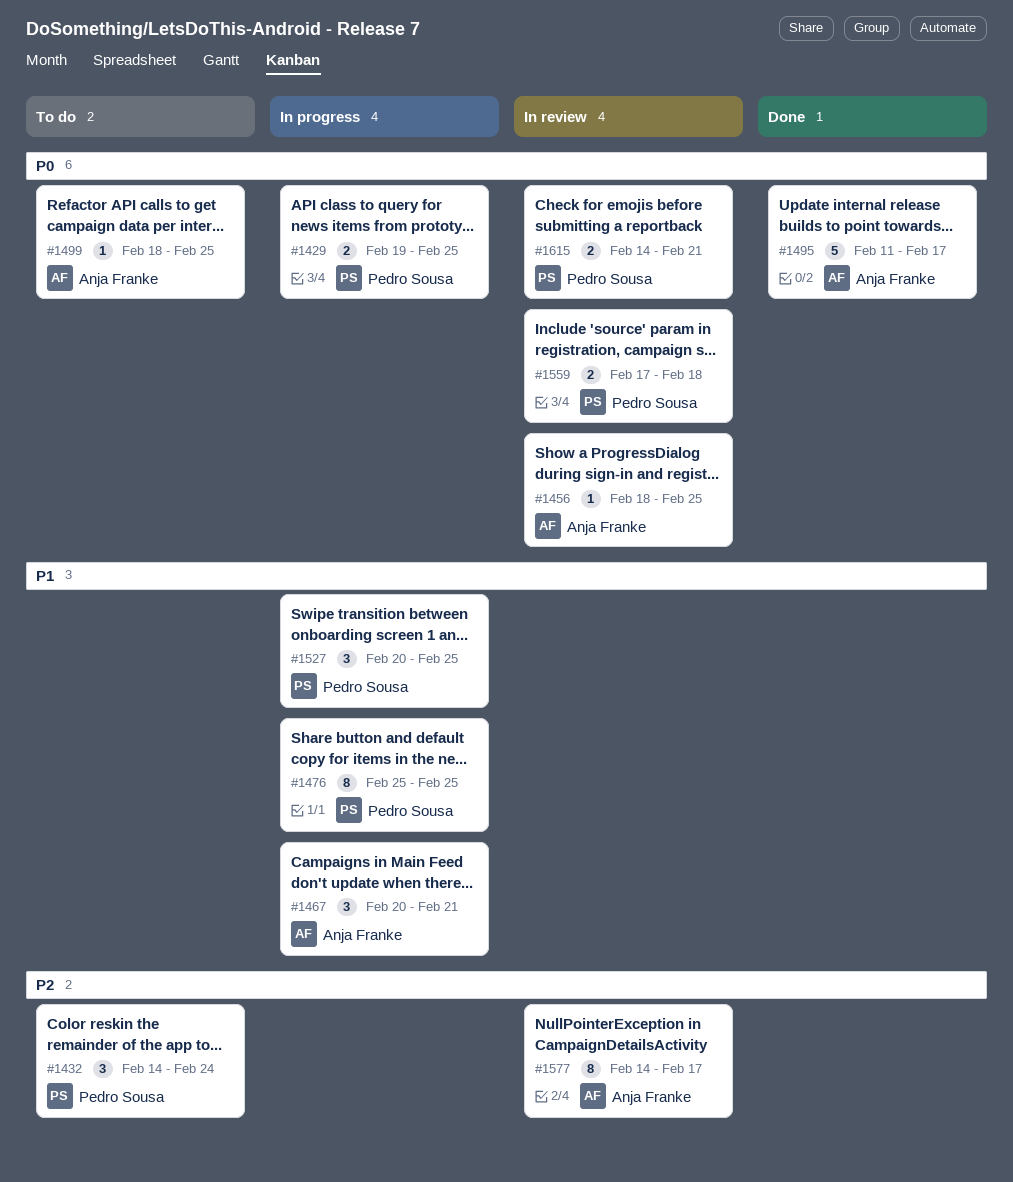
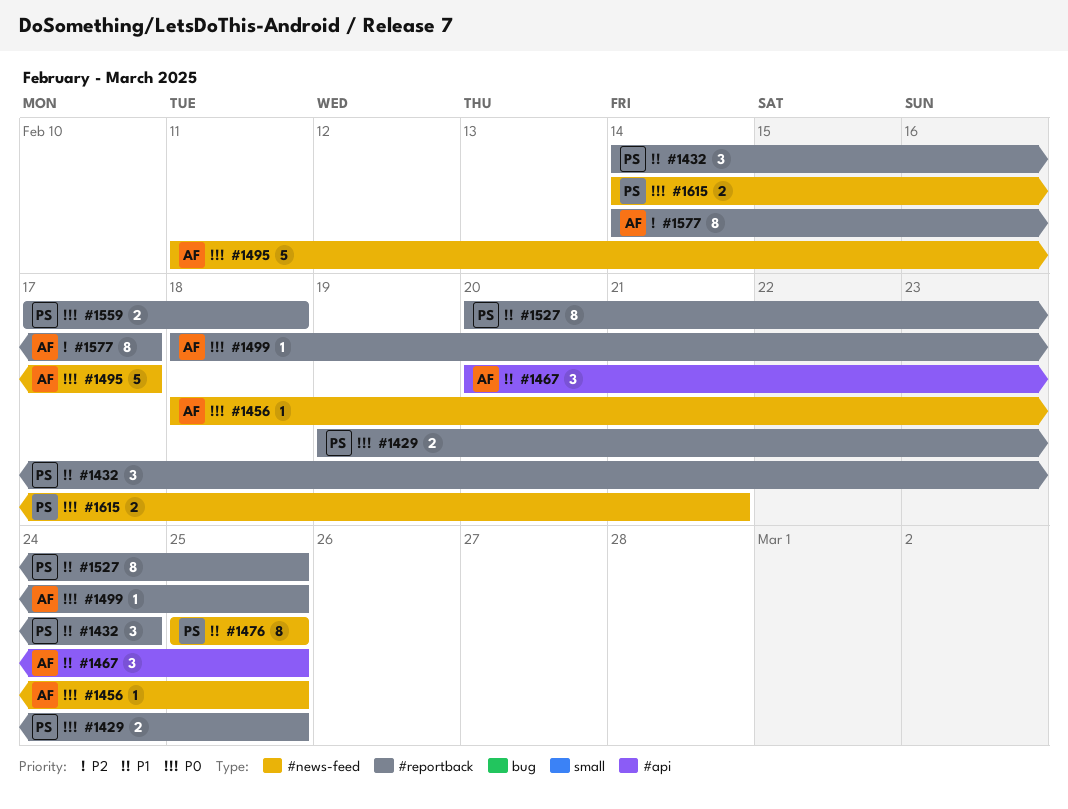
#1432, priority: P2 -> P1
#1467, due: Feb 21 -> Feb 25
#1527, estimate: 3 -> 8

